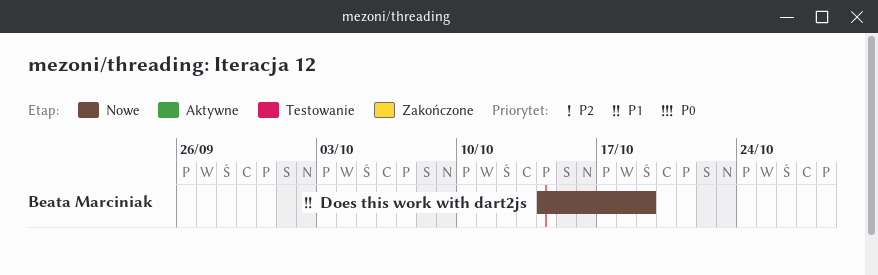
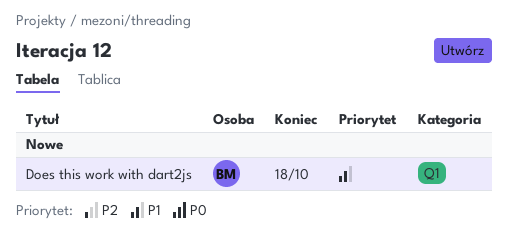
Does this work with dart2js, due: Oct 19 -> Oct 18

